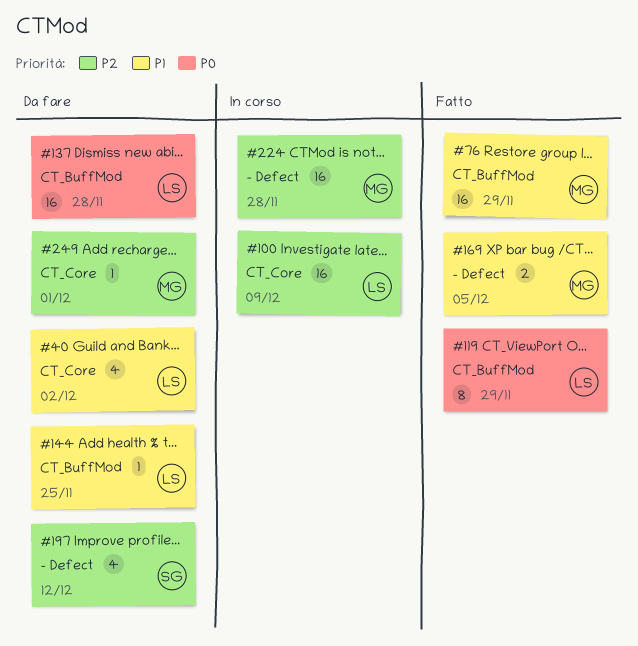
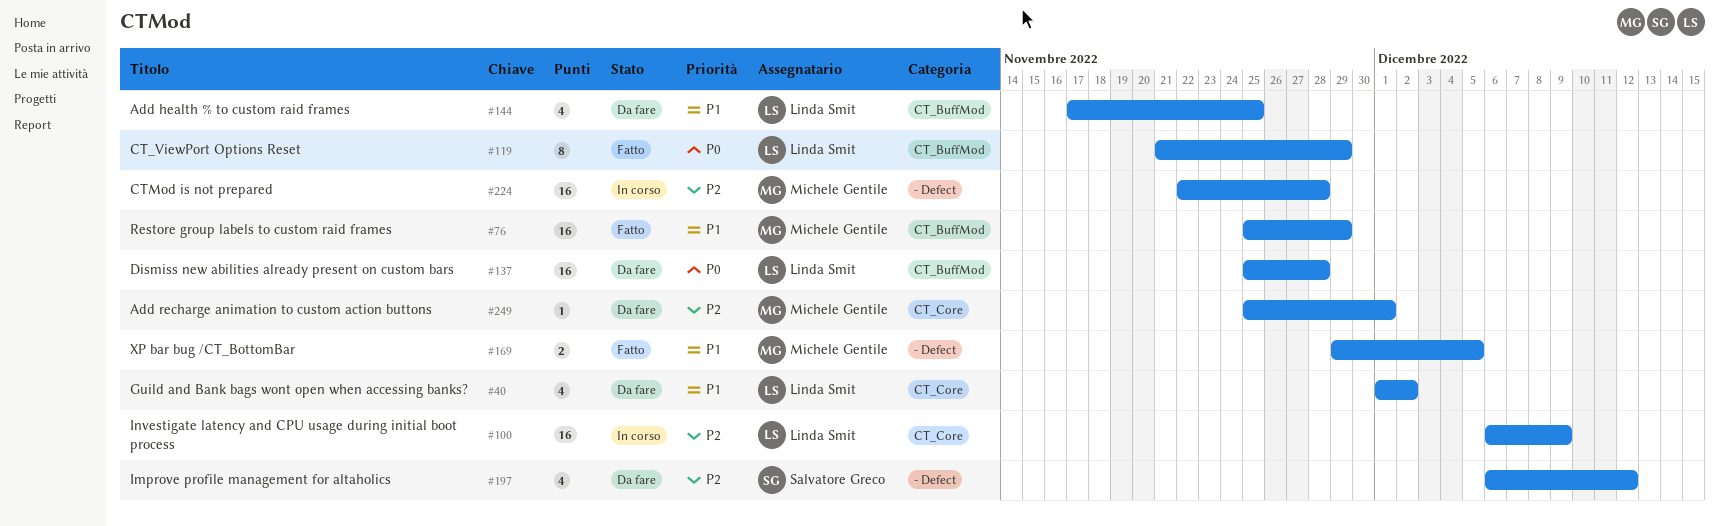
#144, estimate: 1 -> 4

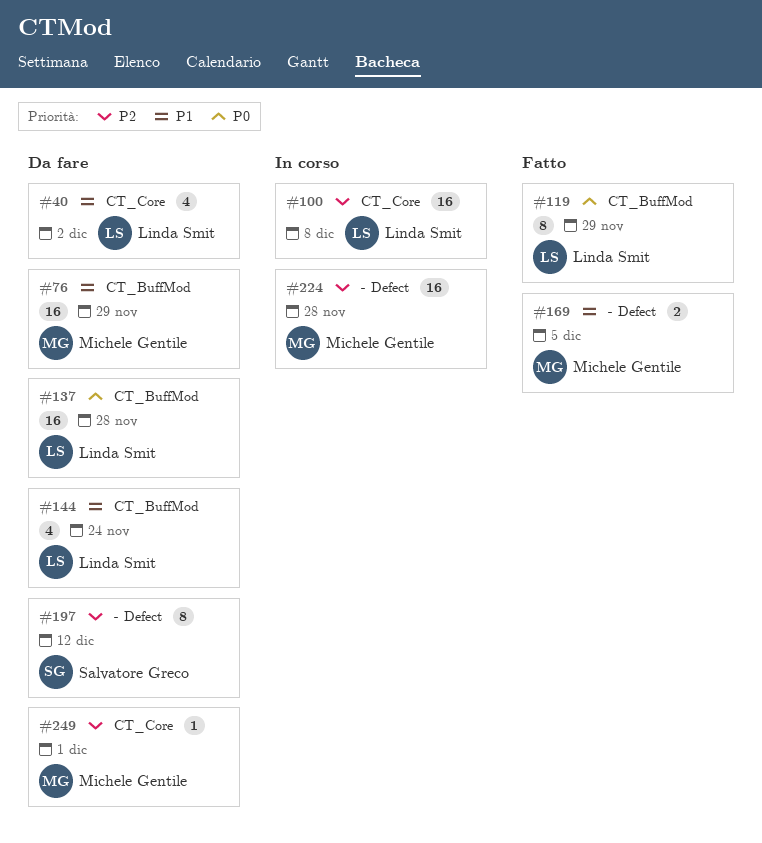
#76, status: Fatto -> Da fare
#100, due: Dec 9 -> Dec 8
#144, due: Nov 25 -> Nov 24
#197, estimate: 4 -> 8

